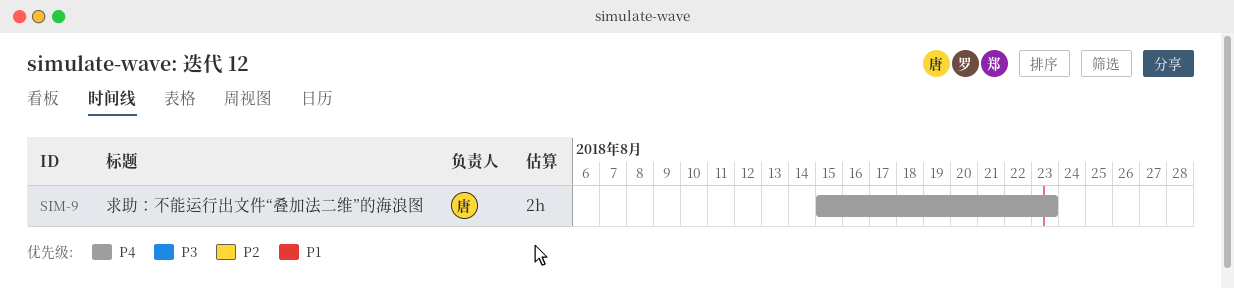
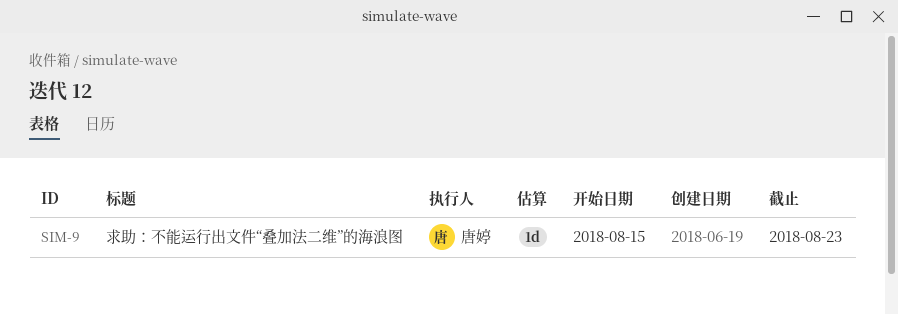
SIM-9, estimate: 2h -> 1d

